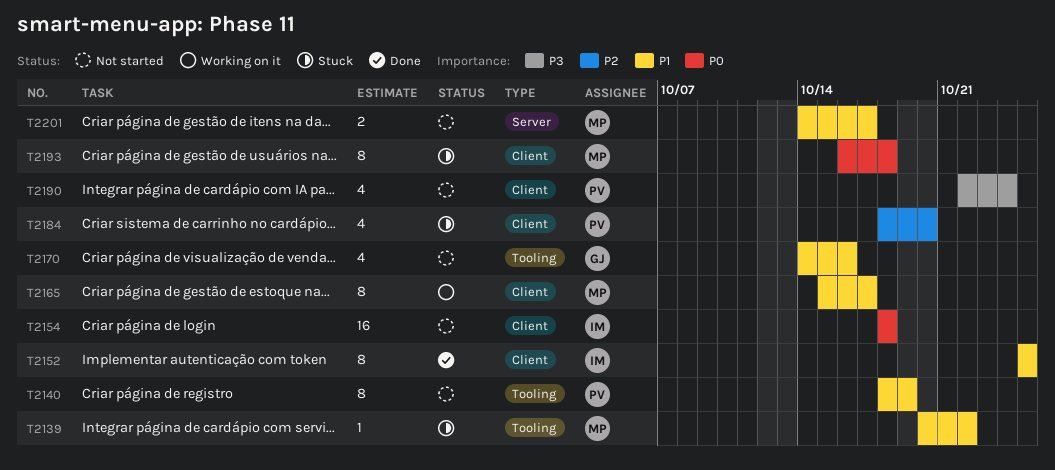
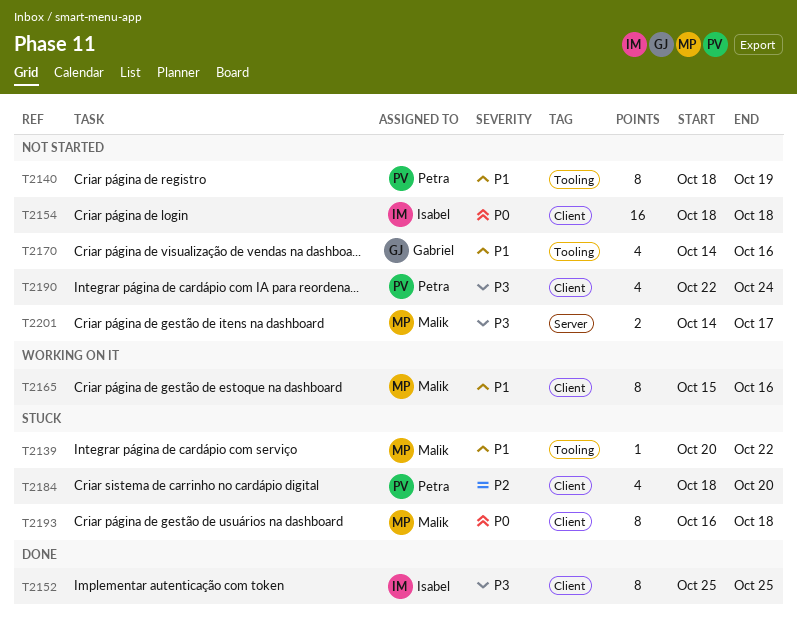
T2152, priority: P1 -> P3
T2165, due: Oct 17 -> Oct 16
T2201, priority: P1 -> P3

